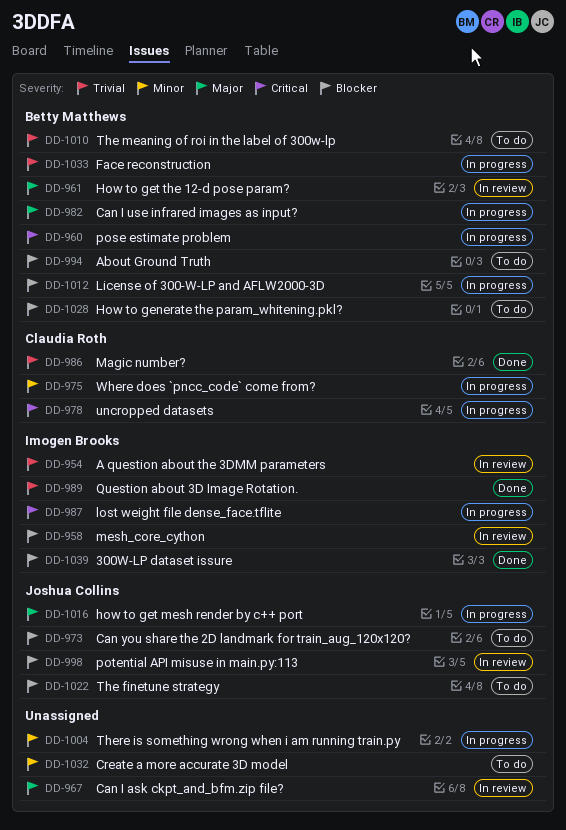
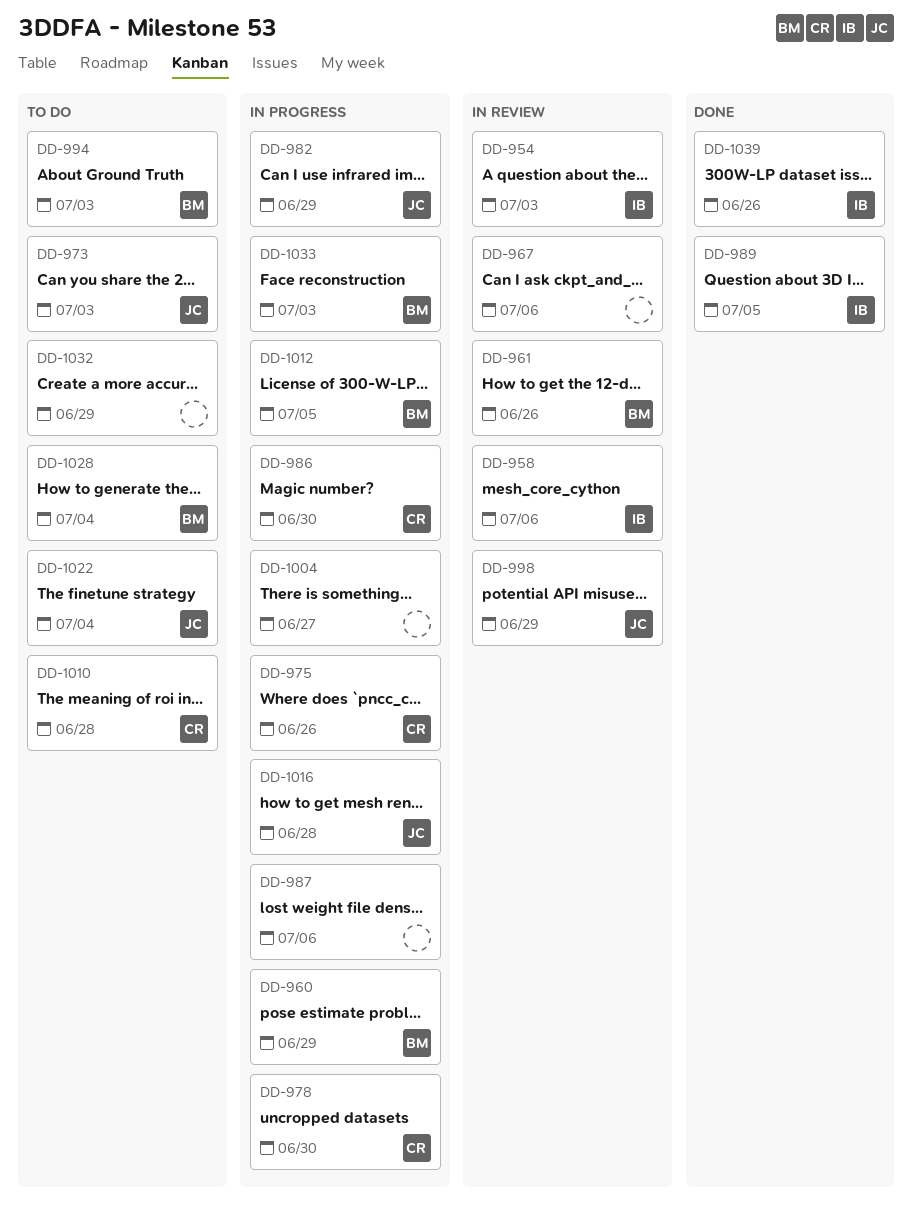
DD-982, owner: Betty Matthews -> Joshua Collins
DD-986, status: Done -> In progress
DD-987, owner: Imogen Brooks -> none
DD-1010, owner: Betty Matthews -> Claudia Roth

